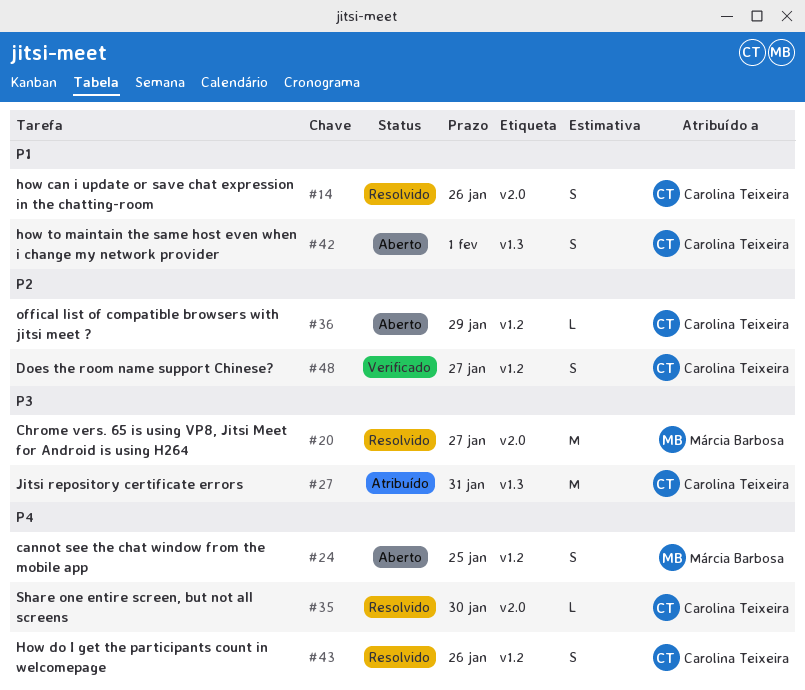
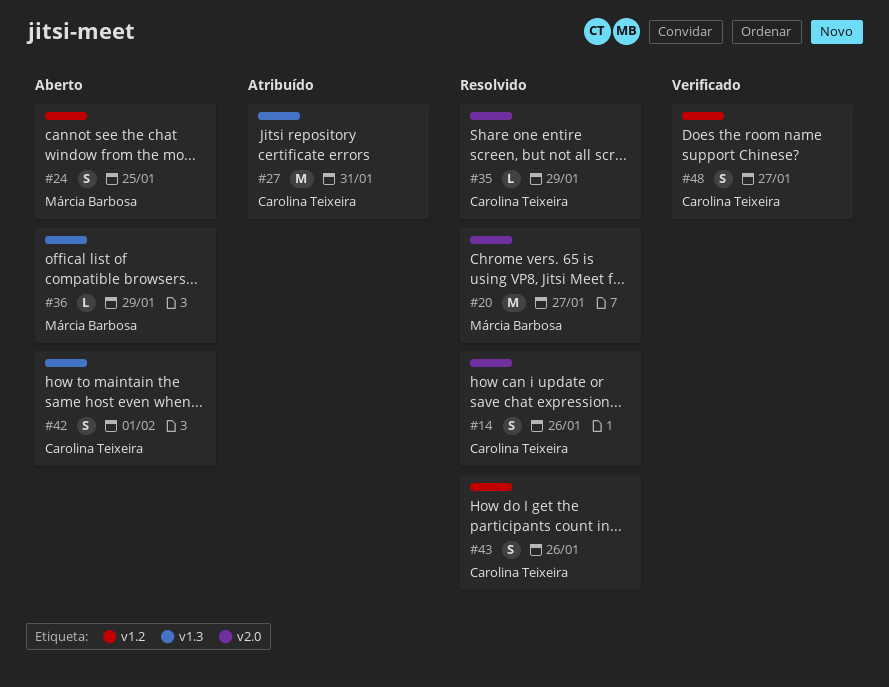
#35, due: Jan 30 -> Jan 29
#36, owner: Carolina Teixeira -> Márcia Barbosa
#36, label: v1.2 -> v1.3

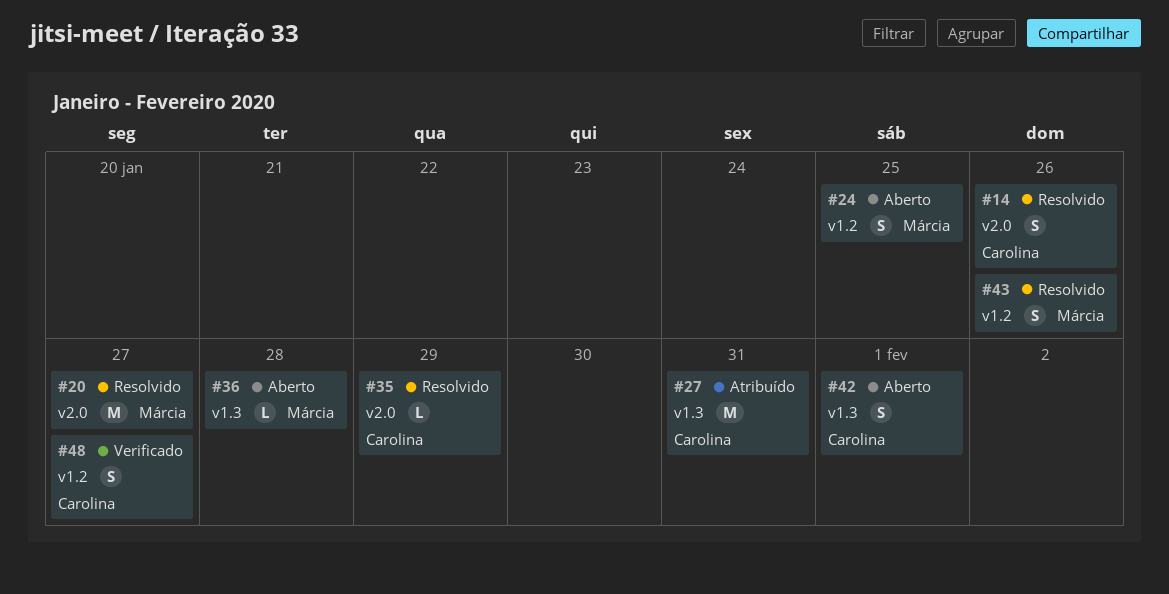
#36, due: Jan 29 -> Jan 28
#43, owner: Carolina Teixeira -> Márcia Barbosa

